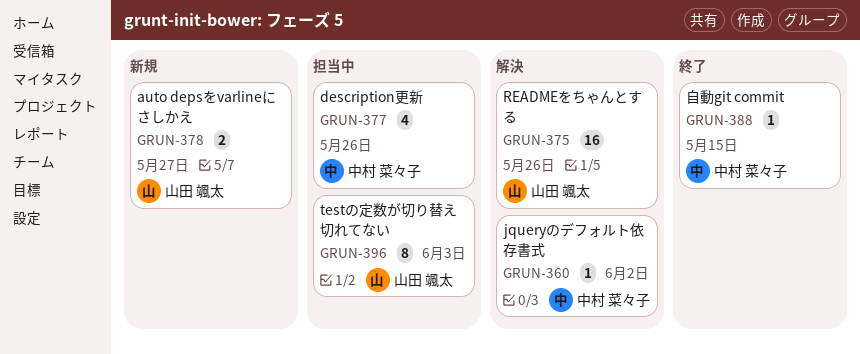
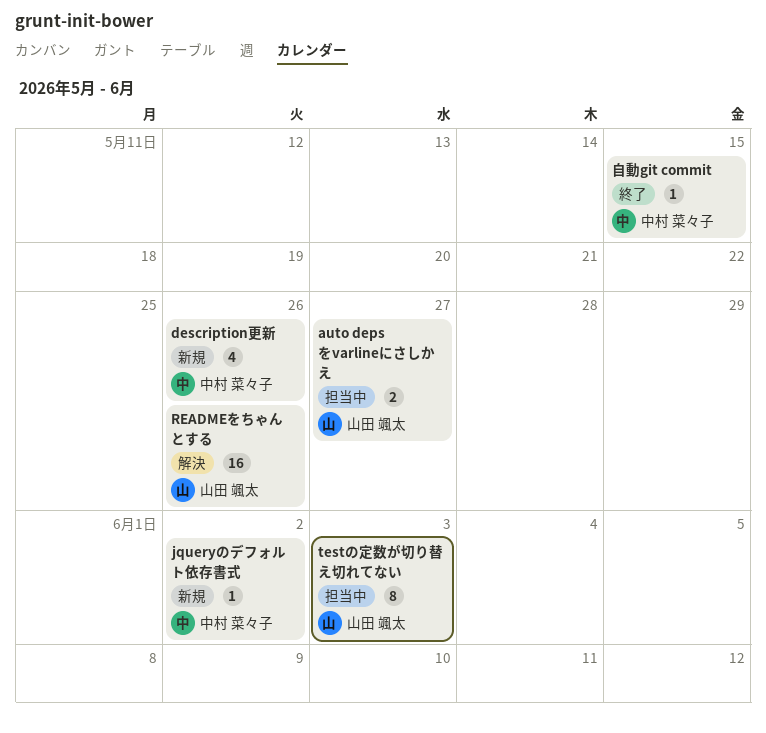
auto depsをvarlineにさしかえ, status: 新規 -> 担当中
description更新, status: 担当中 -> 新規
jqueryのデフォルト依存書式, status: 解決 -> 新規

